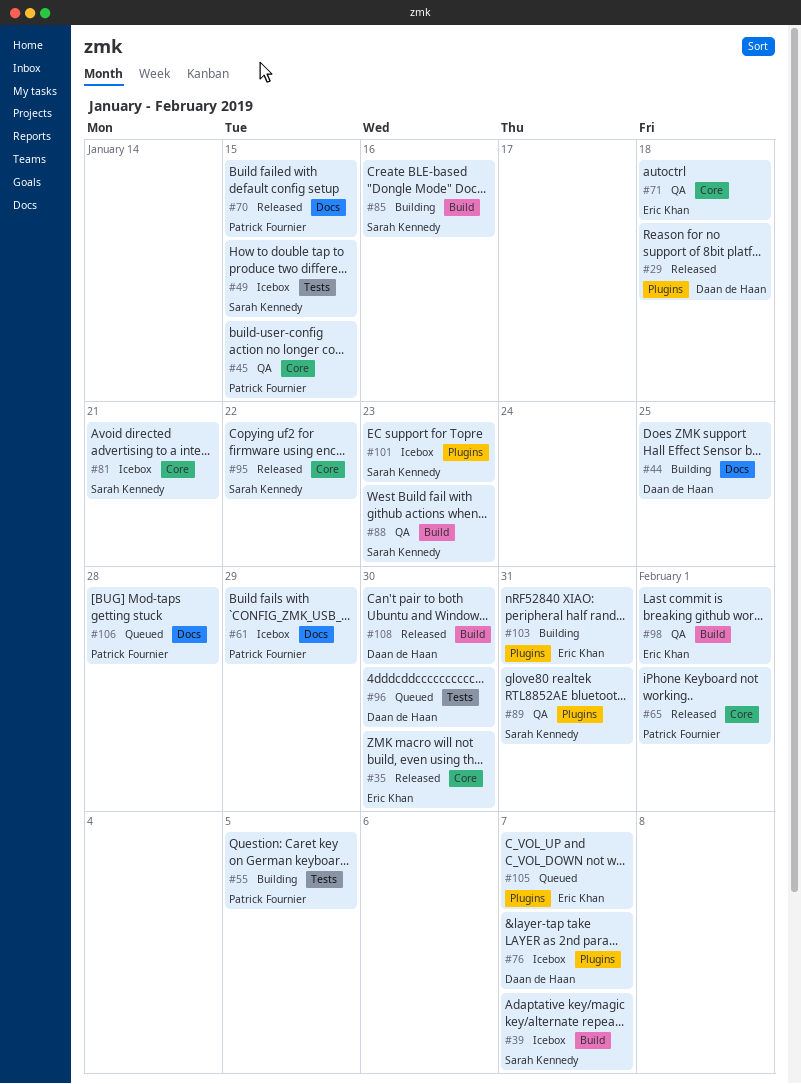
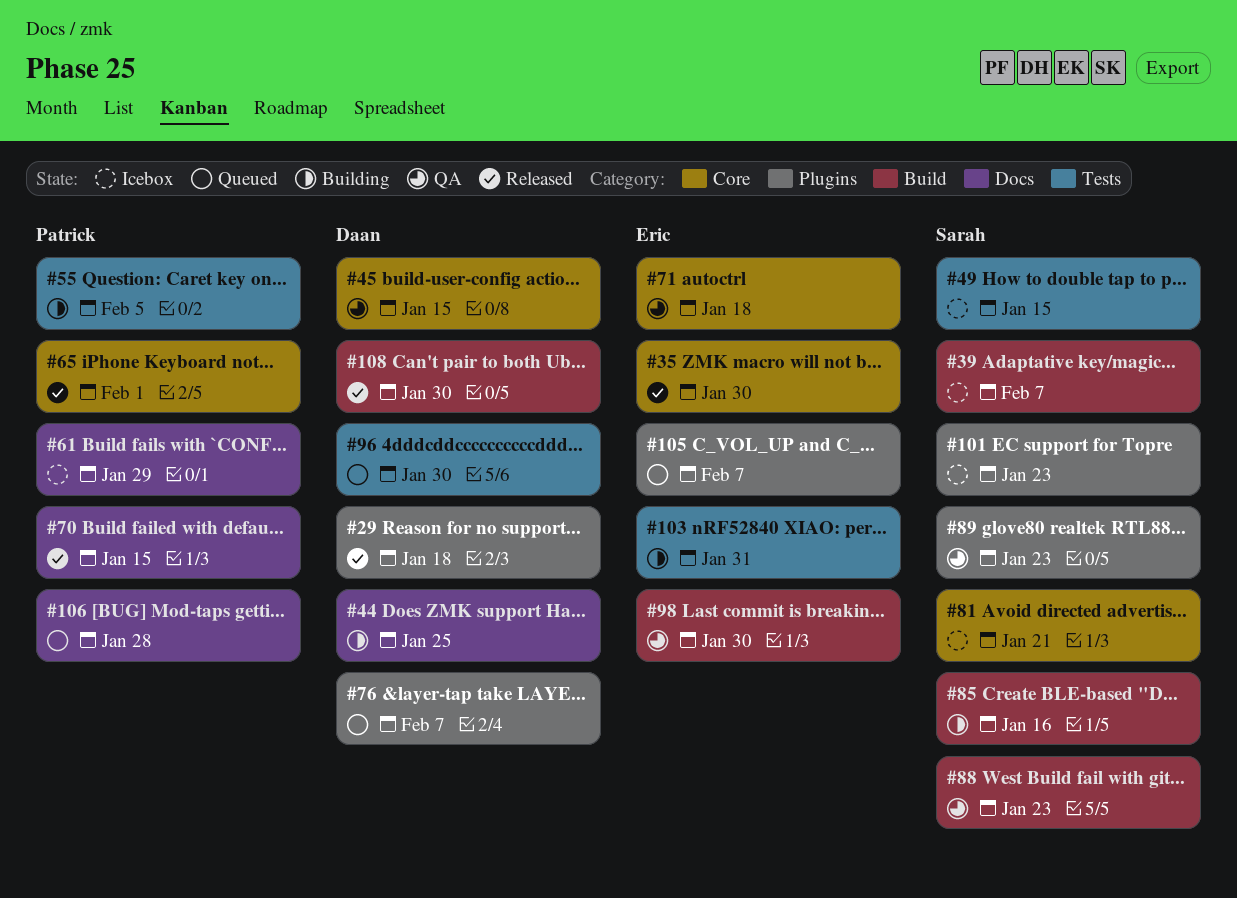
#45, owner: Patrick Fournier -> Daan de Haan
#76, status: Icebox -> Queued
#89, due: Jan 31 -> Jan 23
#95: present -> none
#98, due: Feb 1 -> Jan 30
#103, label: Plugins -> Tests

